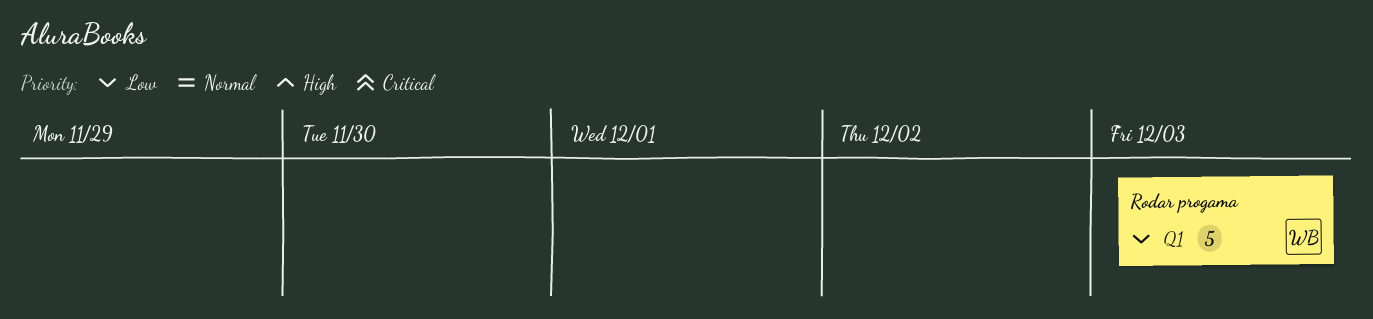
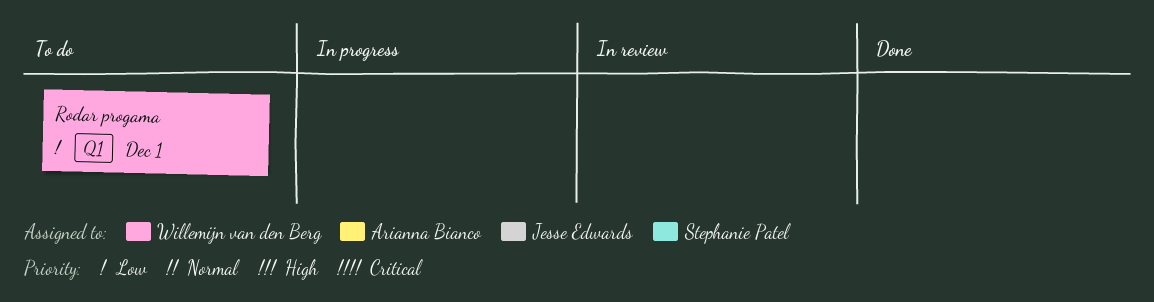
Rodar progama, due: Dec 3 -> Dec 1

